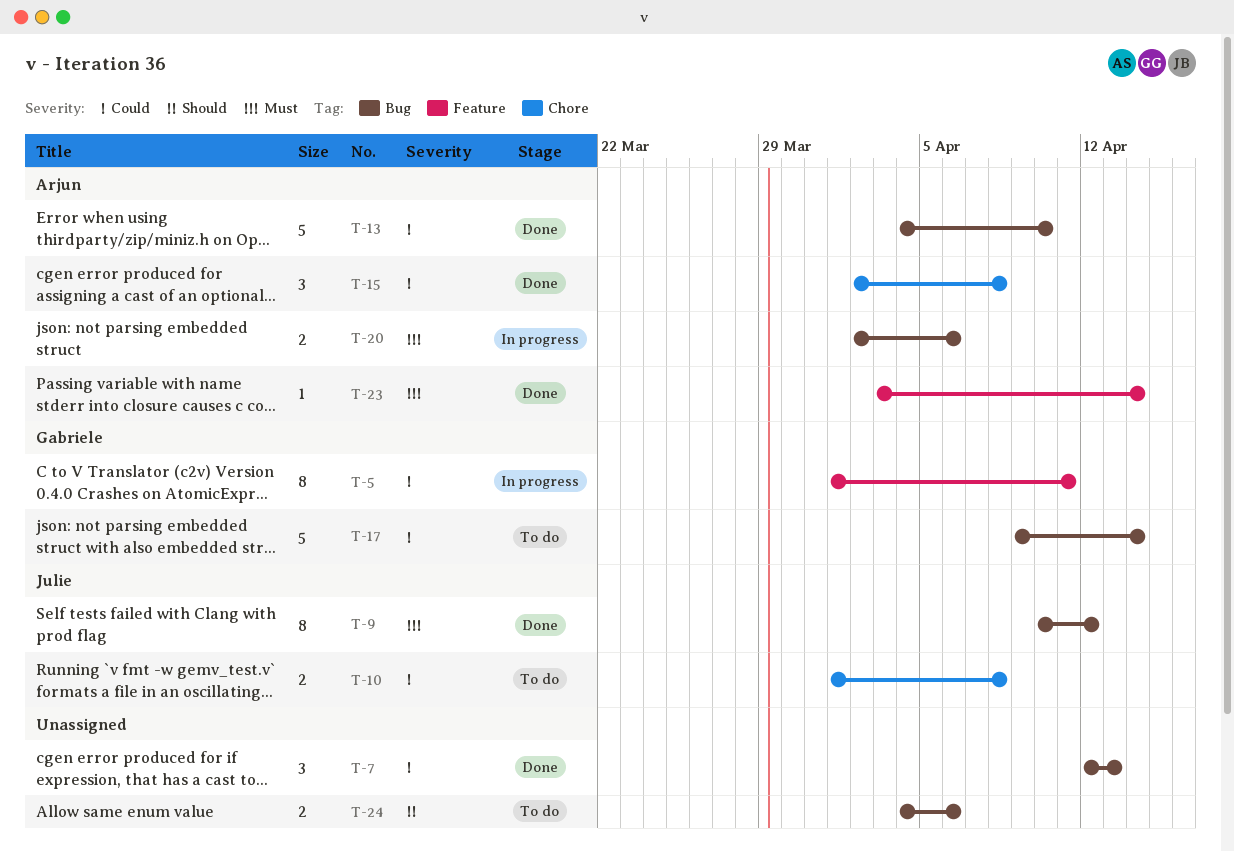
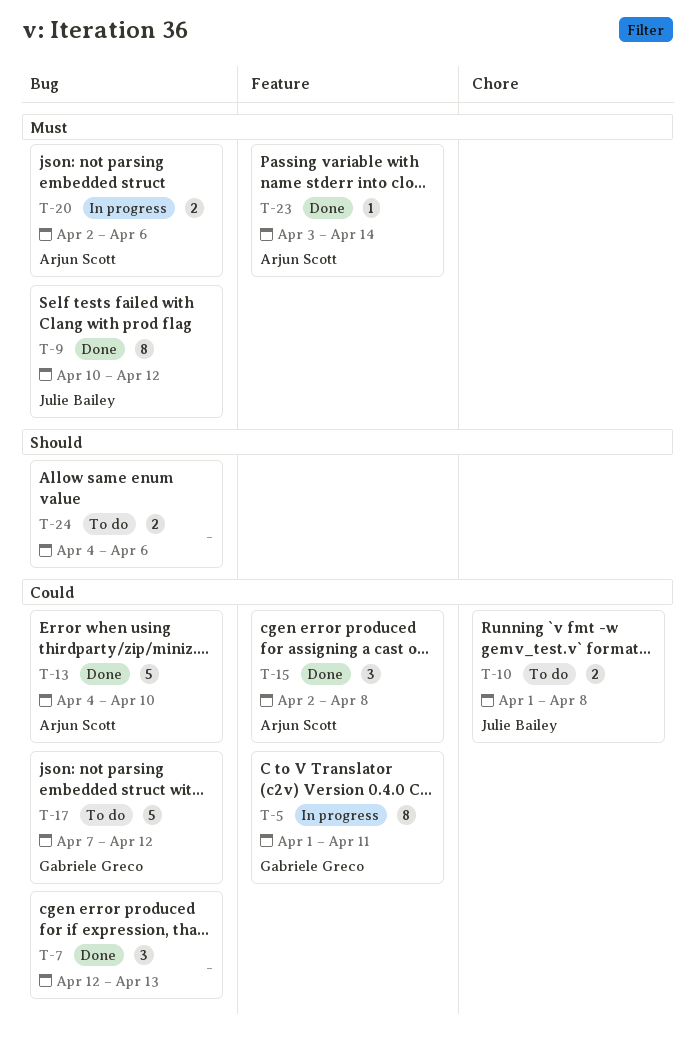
T-15, label: Chore -> Feature
T-17, start: Apr 9 -> Apr 7
T-17, due: Apr 14 -> Apr 12

